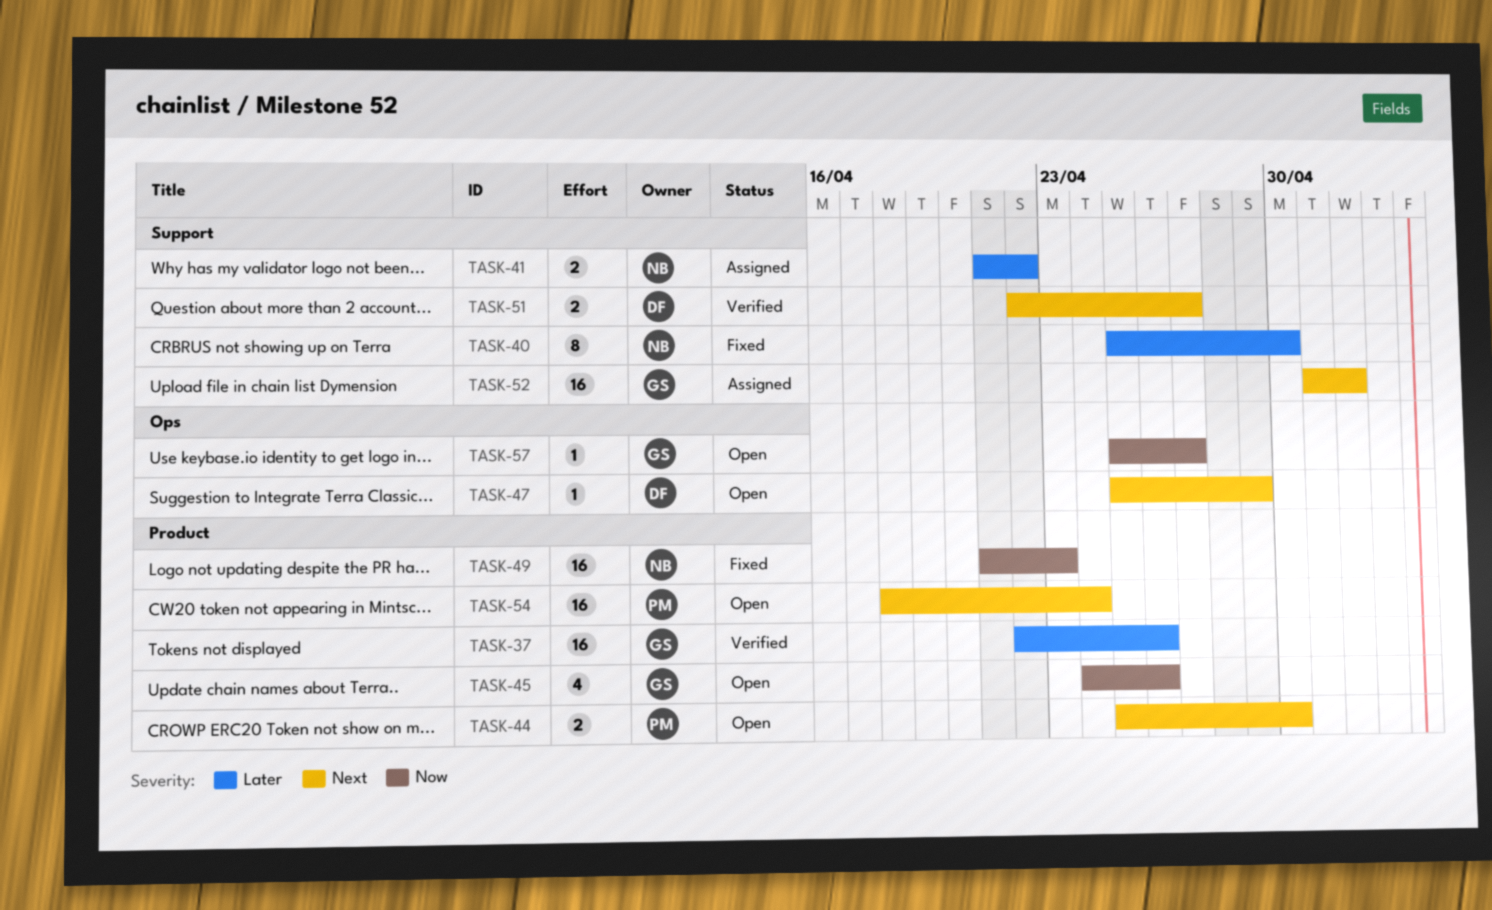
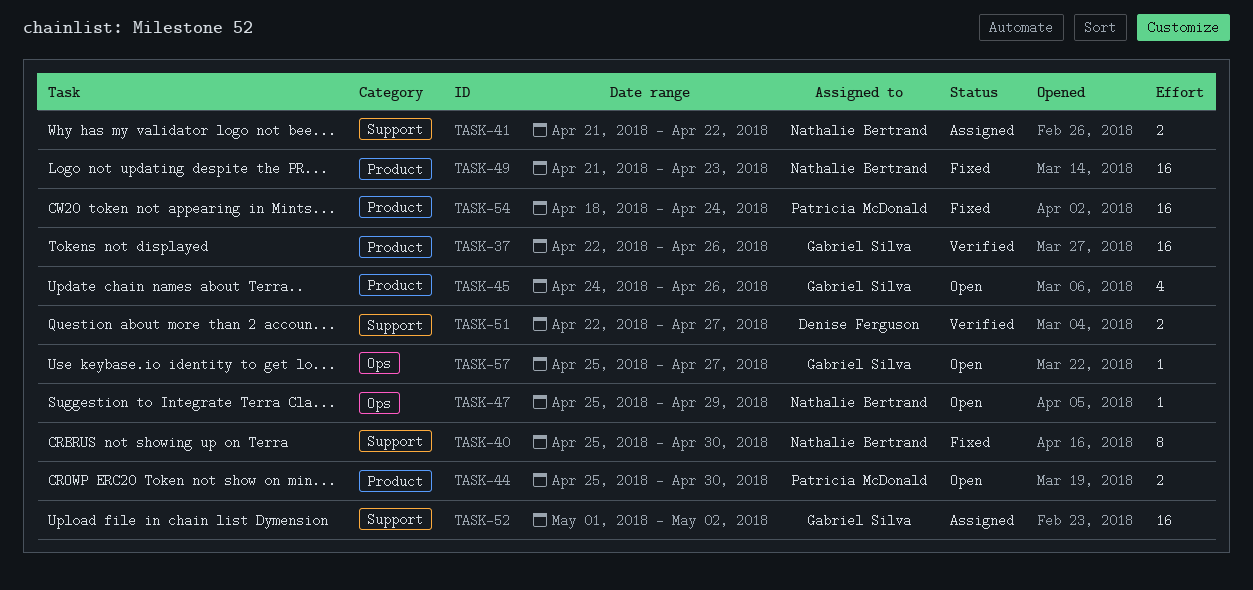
TASK-47, owner: Denise Ferguson -> Nathalie Bertrand
TASK-54, status: Open -> Fixed

